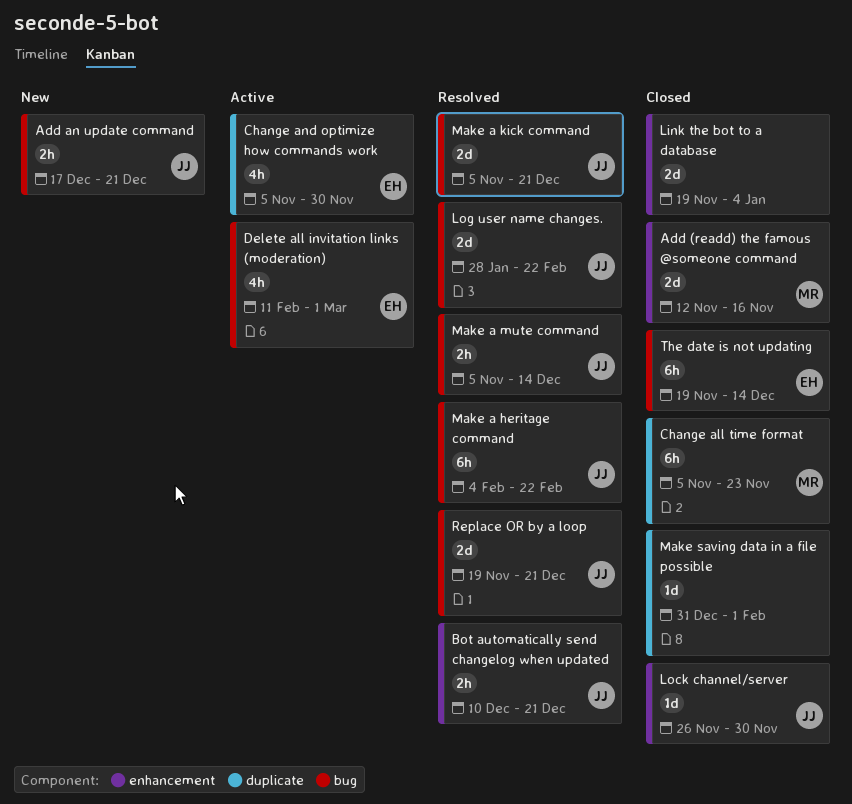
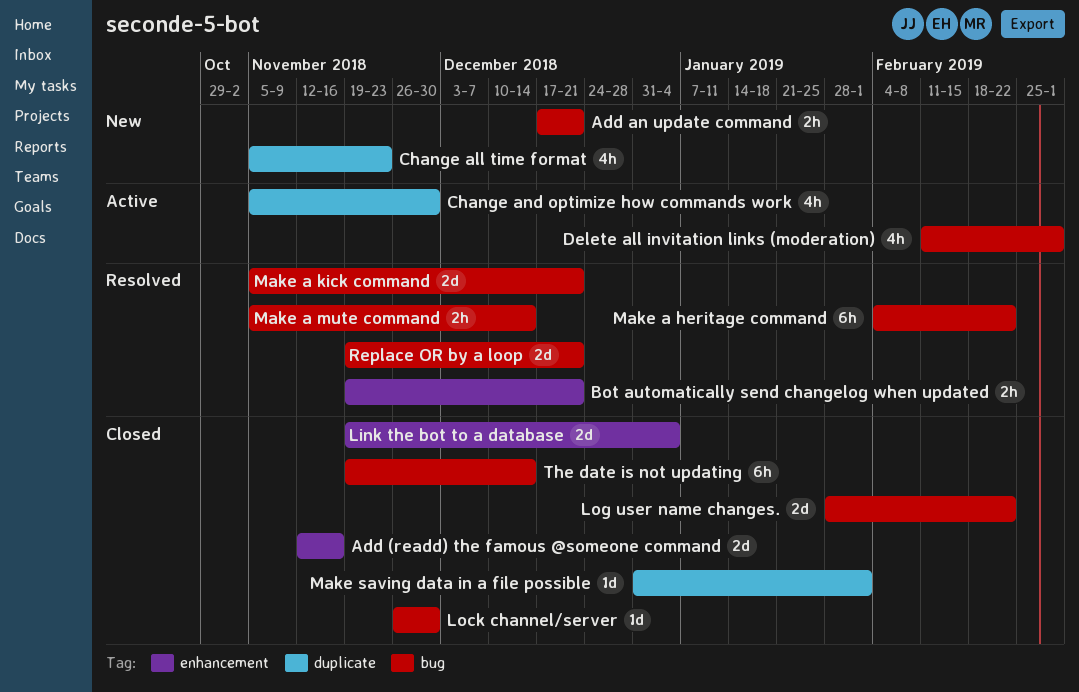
Bot automatically send changelog when updated, start: Dec 10 -> Nov 19
Change all time format, status: Closed -> New
Change all time format, estimate: 6h -> 4h
Lock channel/server, label: enhancement -> bug
Log user name changes., status: Resolved -> Closed

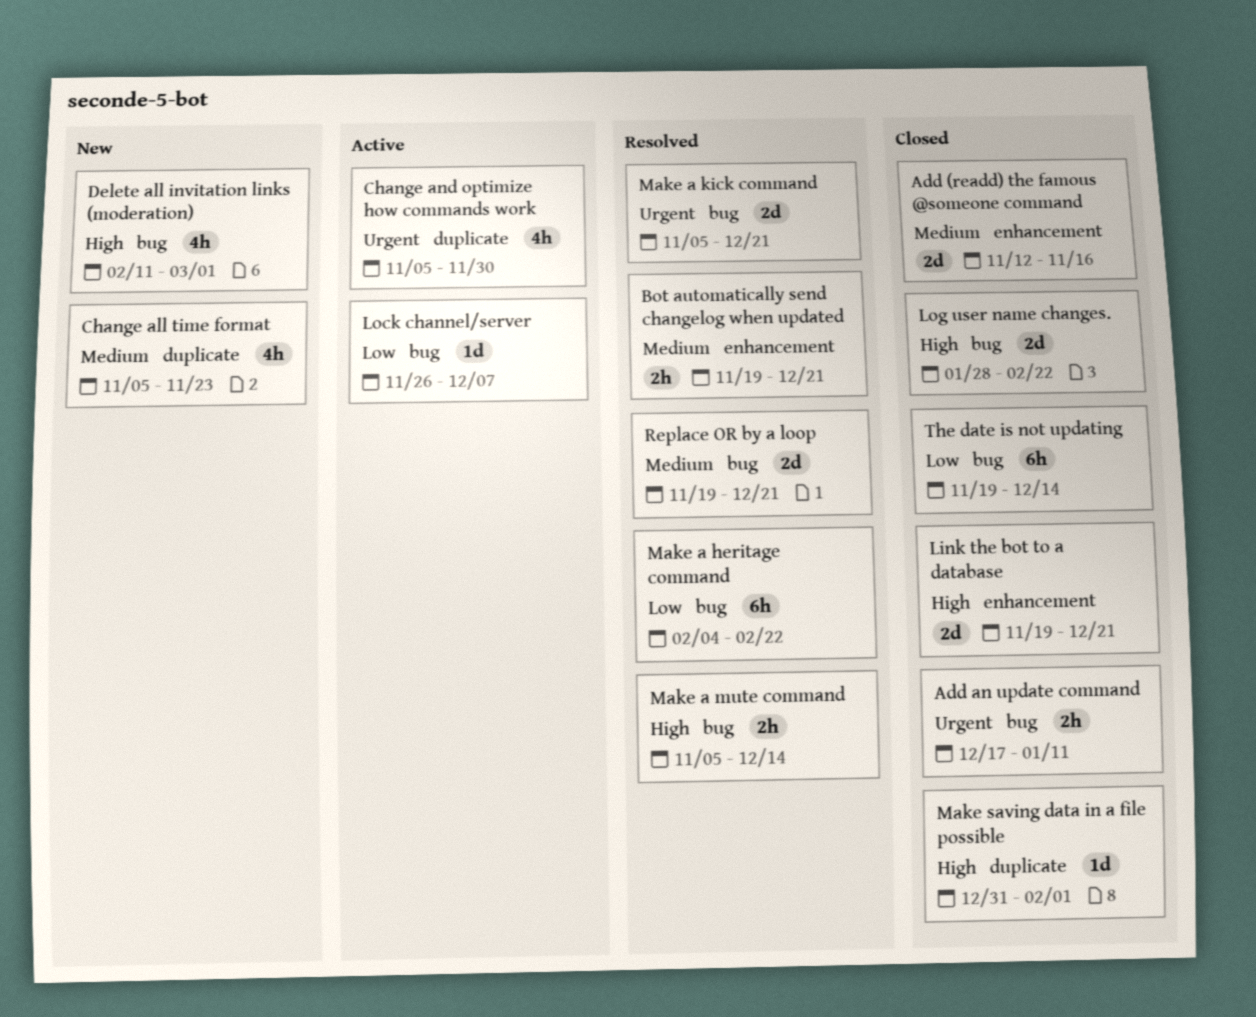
Add an update command, status: New -> Closed
Add an update command, due: Dec 21 -> Jan 11
Delete all invitation links (moderation), status: Active -> New
Link the bot to a database, due: Jan 4 -> Dec 21
Lock channel/server, status: Closed -> Active
Lock channel/server, due: Nov 30 -> Dec 7

